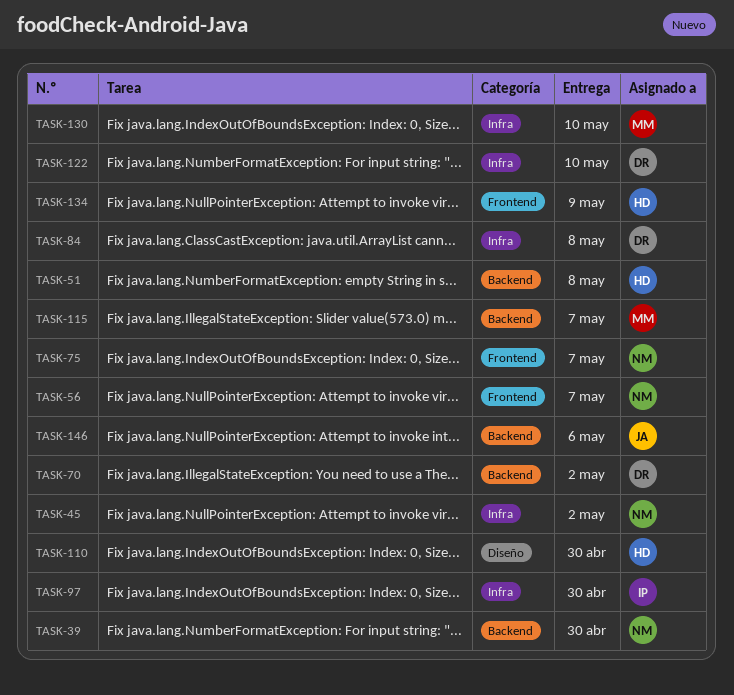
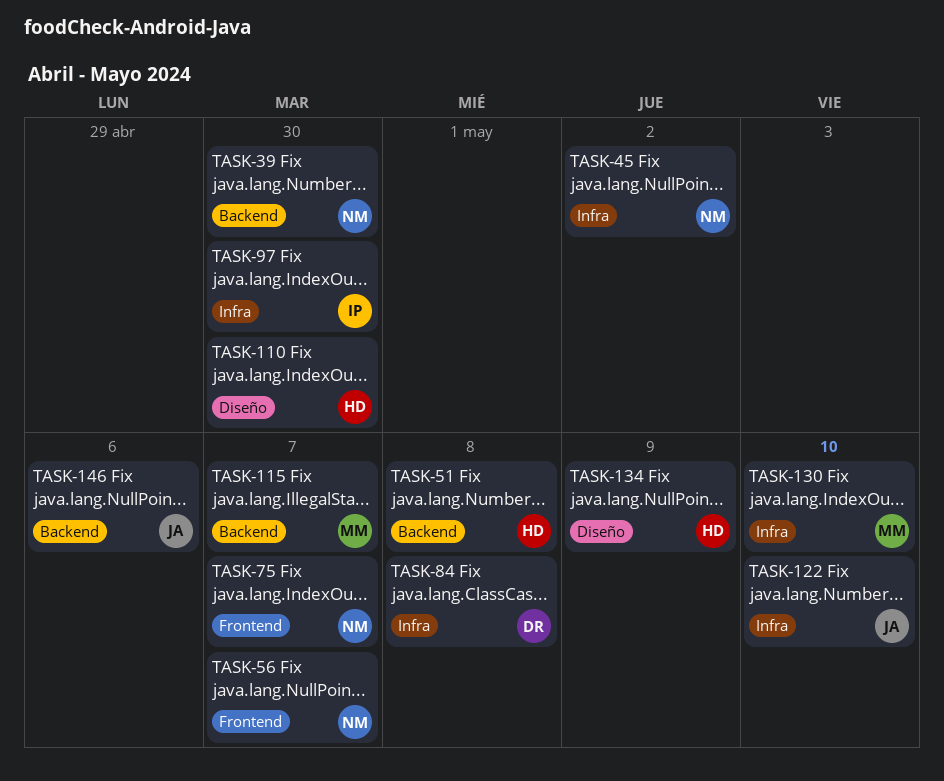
TASK-70: present -> none
TASK-122, owner: DR -> JA
TASK-134, label: Frontend -> Diseño

